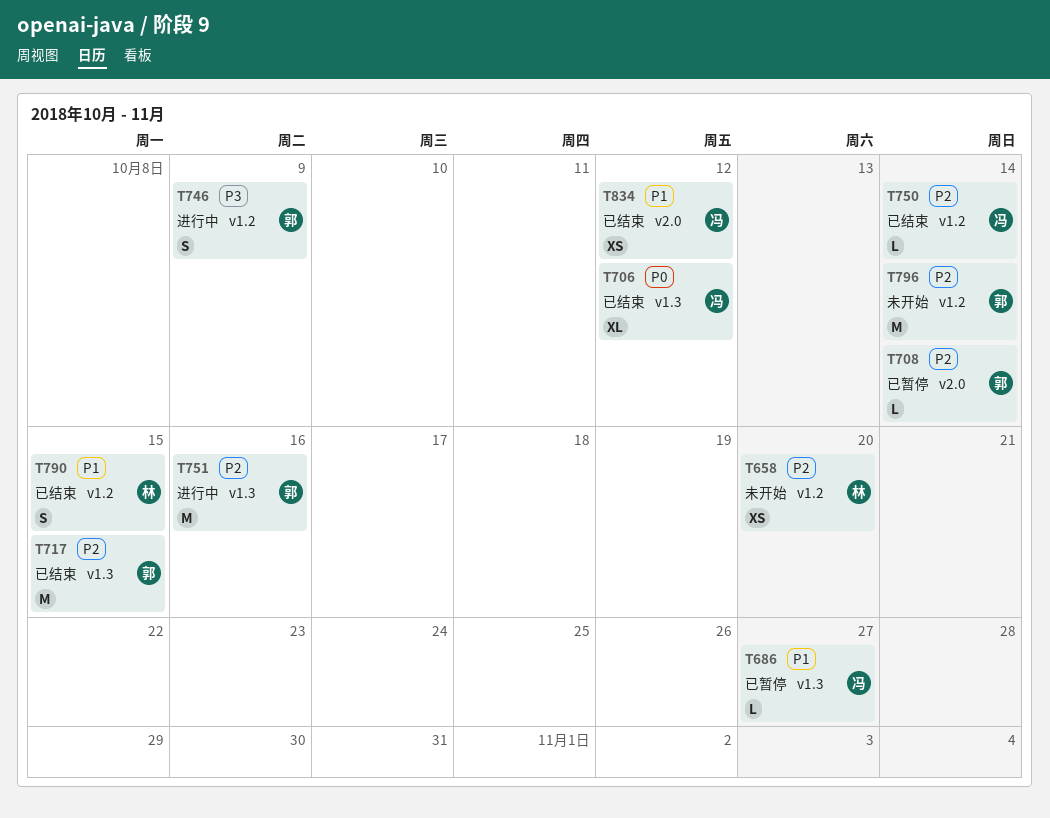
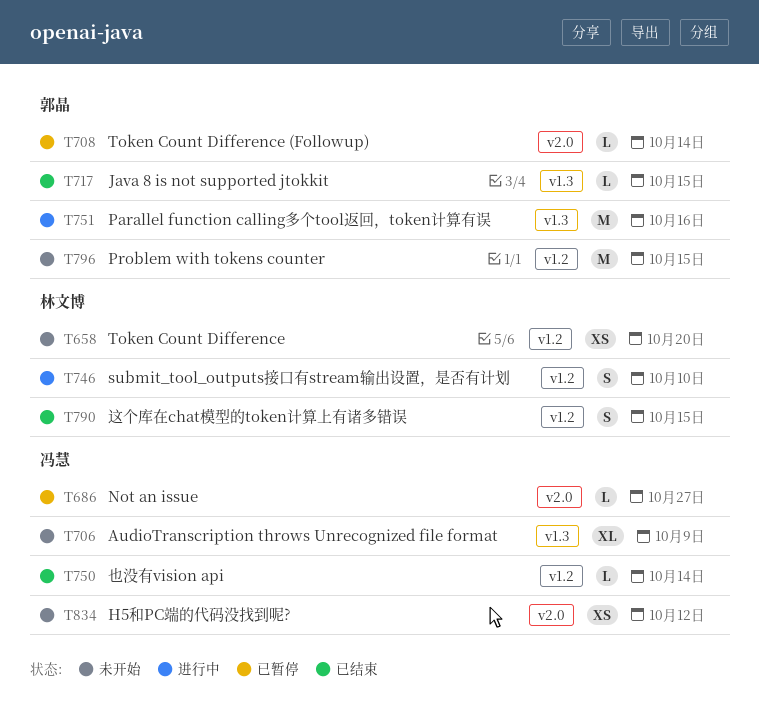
T686, label: v1.3 -> v2.0
T706, status: 已结束 -> 未开始
T706, due: Oct 12 -> Oct 9
T717, estimate: M -> L
T746, owner: 郭晶 -> 林文博
T746, due: Oct 9 -> Oct 10
T796, due: Oct 14 -> Oct 15
T834, status: 已结束 -> 未开始

